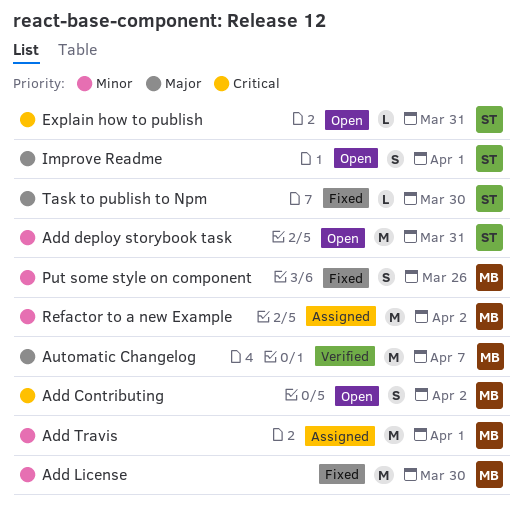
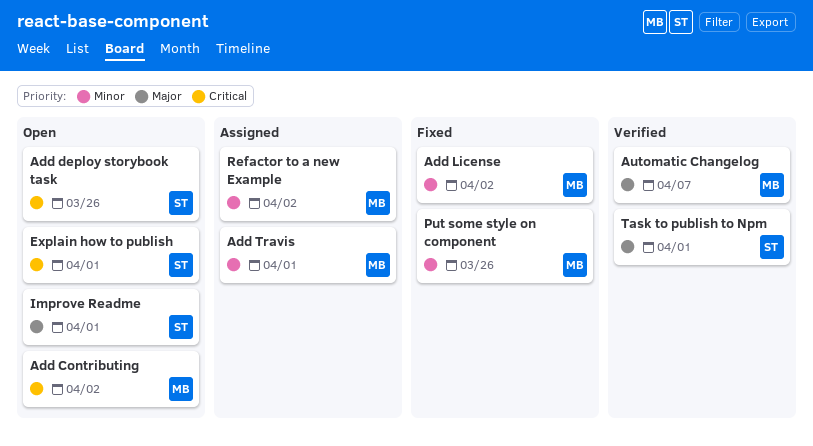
Add deploy storybook task, priority: Minor -> Critical
Add deploy storybook task, due: Mar 31 -> Mar 26
Add License, due: Mar 30 -> Apr 2
Explain how to publish, due: Mar 31 -> Apr 1
Task to publish to Npm, status: Fixed -> Verified
Task to publish to Npm, due: Mar 30 -> Apr 1

